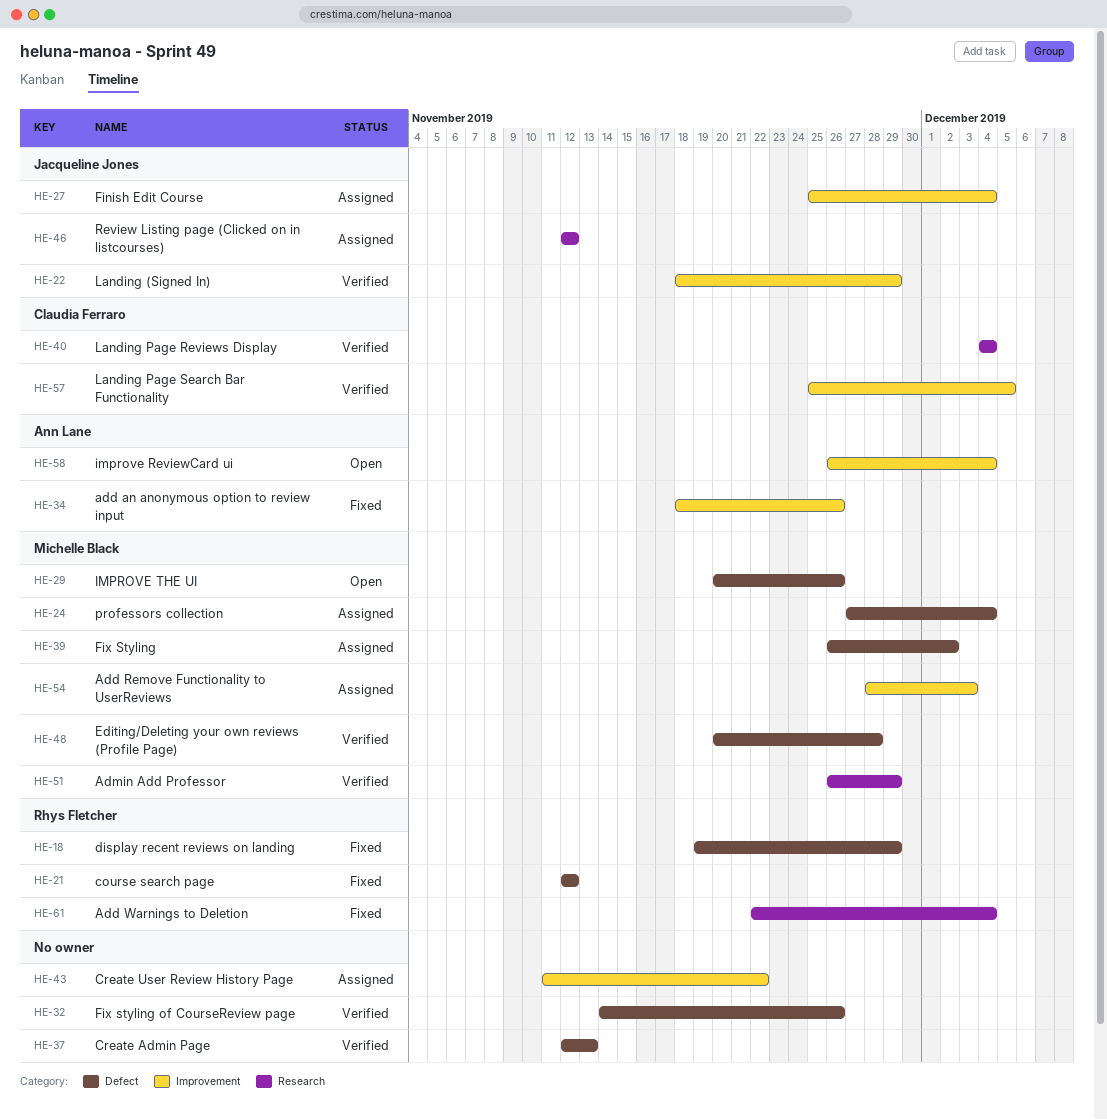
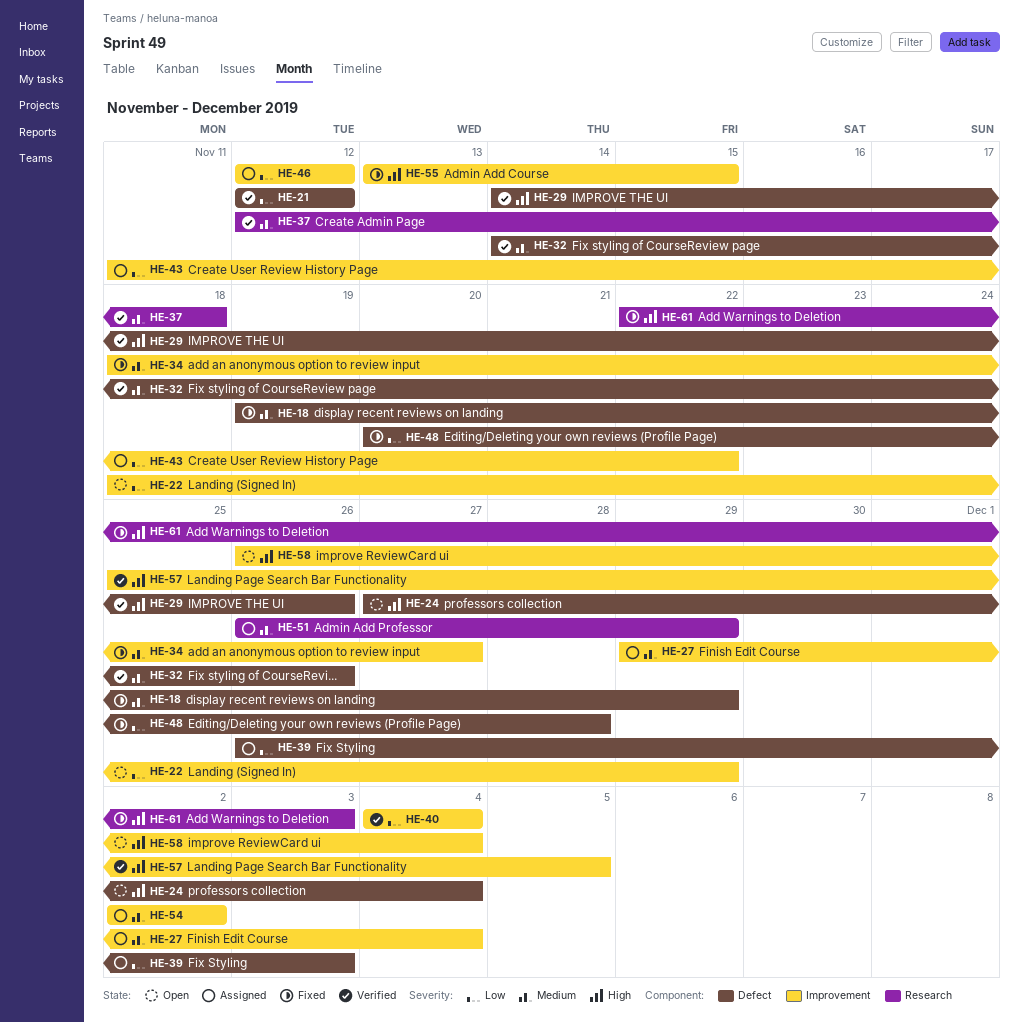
HE-21, status: Fixed -> Verified
HE-22, status: Verified -> Open
HE-24, status: Assigned -> Open
HE-27, start: Nov 25 -> Nov 29
HE-29, status: Open -> Verified
HE-29, start: Nov 20 -> Nov 14
HE-34, due: Nov 26 -> Nov 27
HE-37, label: Defect -> Research
HE-37, due: Nov 13 -> Nov 18
HE-39, due: Dec 2 -> Dec 3
HE-40, label: Research -> Improvement
HE-46, label: Research -> Improvement
HE-48, status: Verified -> Fixed
HE-51, status: Verified -> Assigned
HE-54, start: Nov 28 -> Dec 2
HE-54, due: Dec 3 -> Dec 2
HE-55: none -> present
HE-61, due: Dec 4 -> Dec 3

